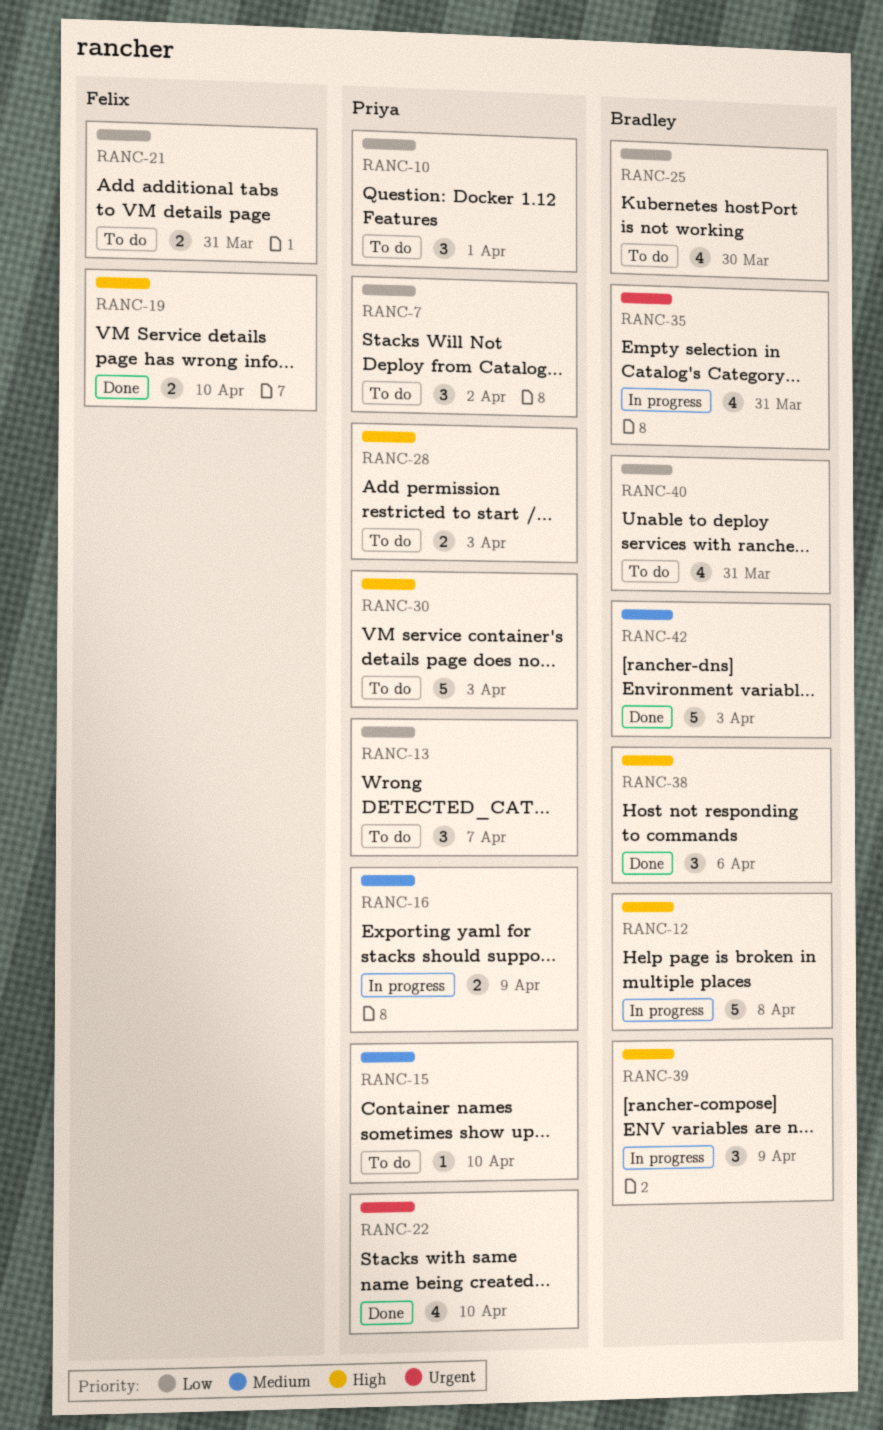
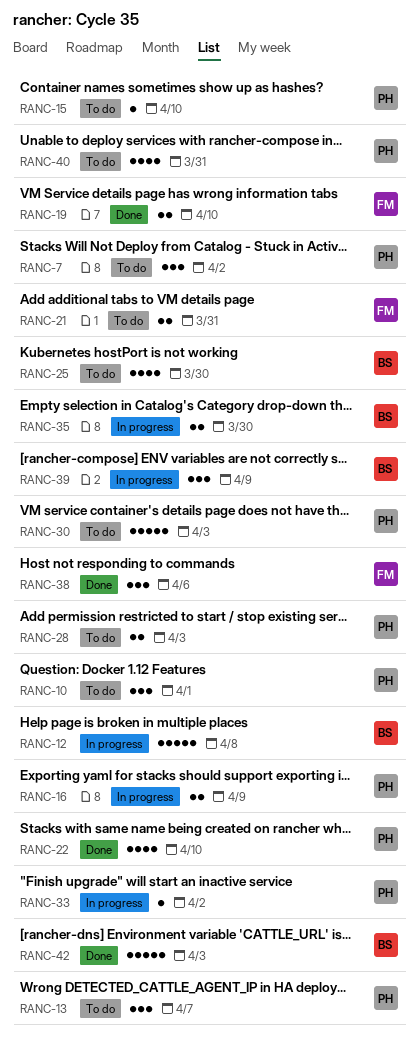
RANC-33: none -> present
RANC-35, estimate: 4 -> 2
RANC-35, due: Mar 31 -> Mar 30
RANC-38, owner: Bradley -> Felix
RANC-40, owner: Bradley -> Priya

